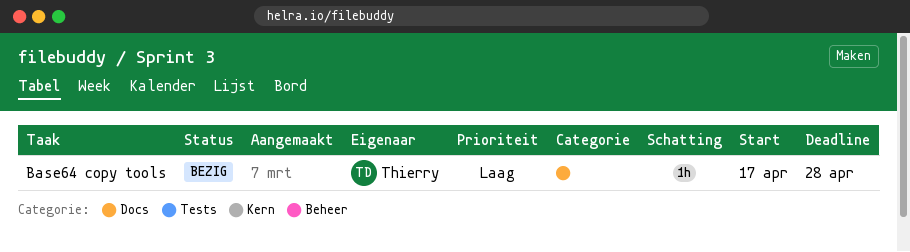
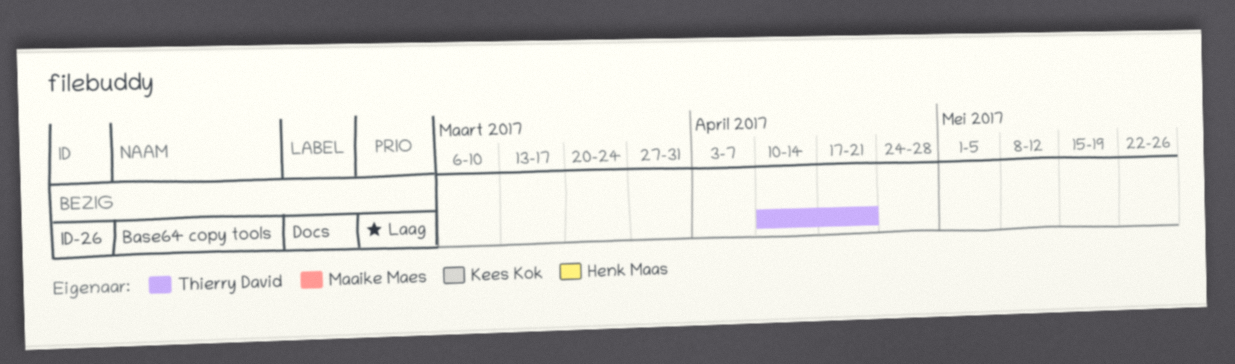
Base64 copy tools, start: Apr 17 -> Apr 10
Base64 copy tools, due: Apr 28 -> Apr 21

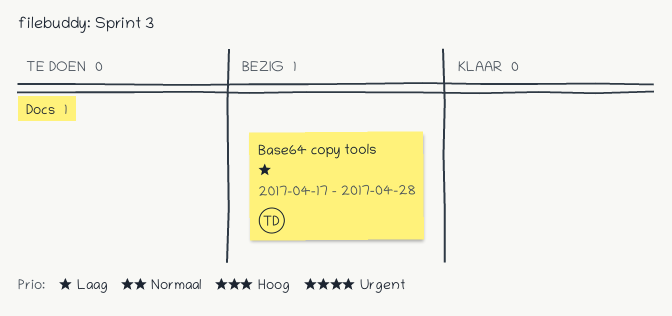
Base64 copy tools, start: Apr 10 -> Apr 17
Base64 copy tools, due: Apr 21 -> Apr 28

